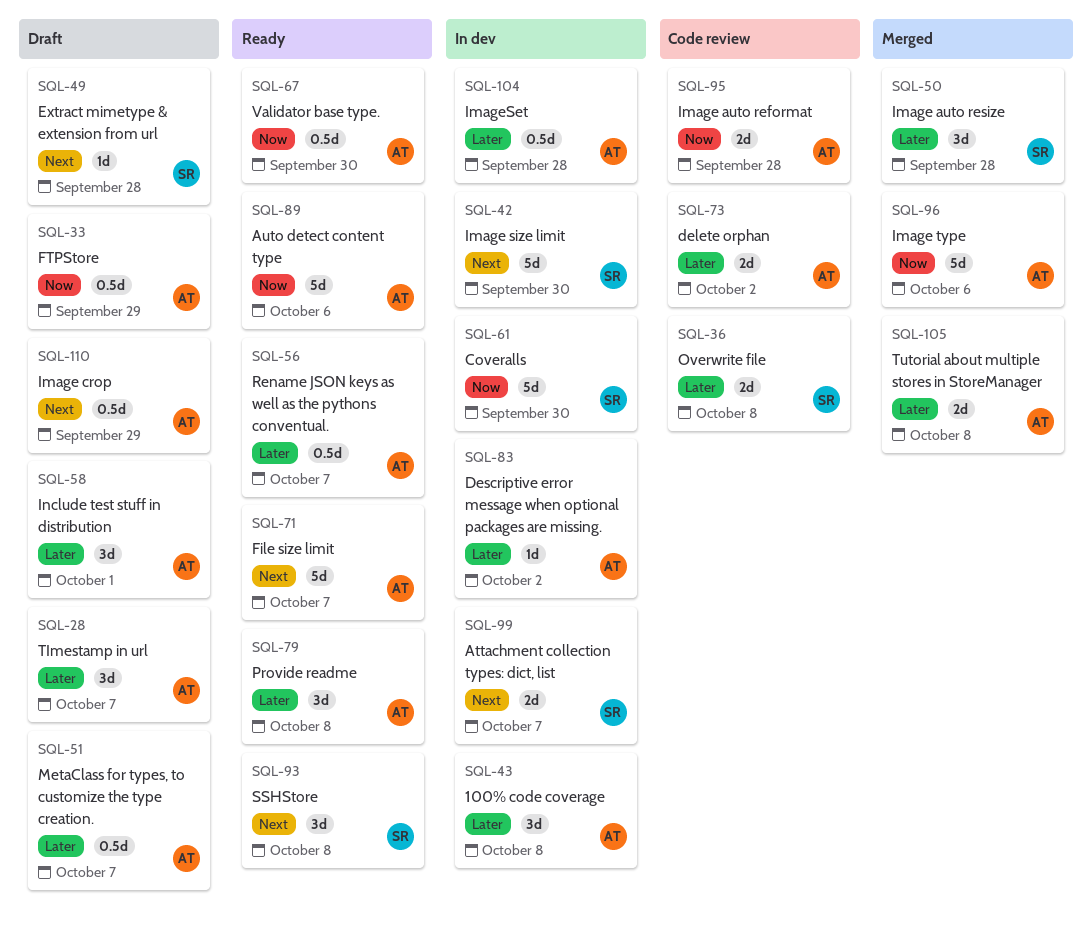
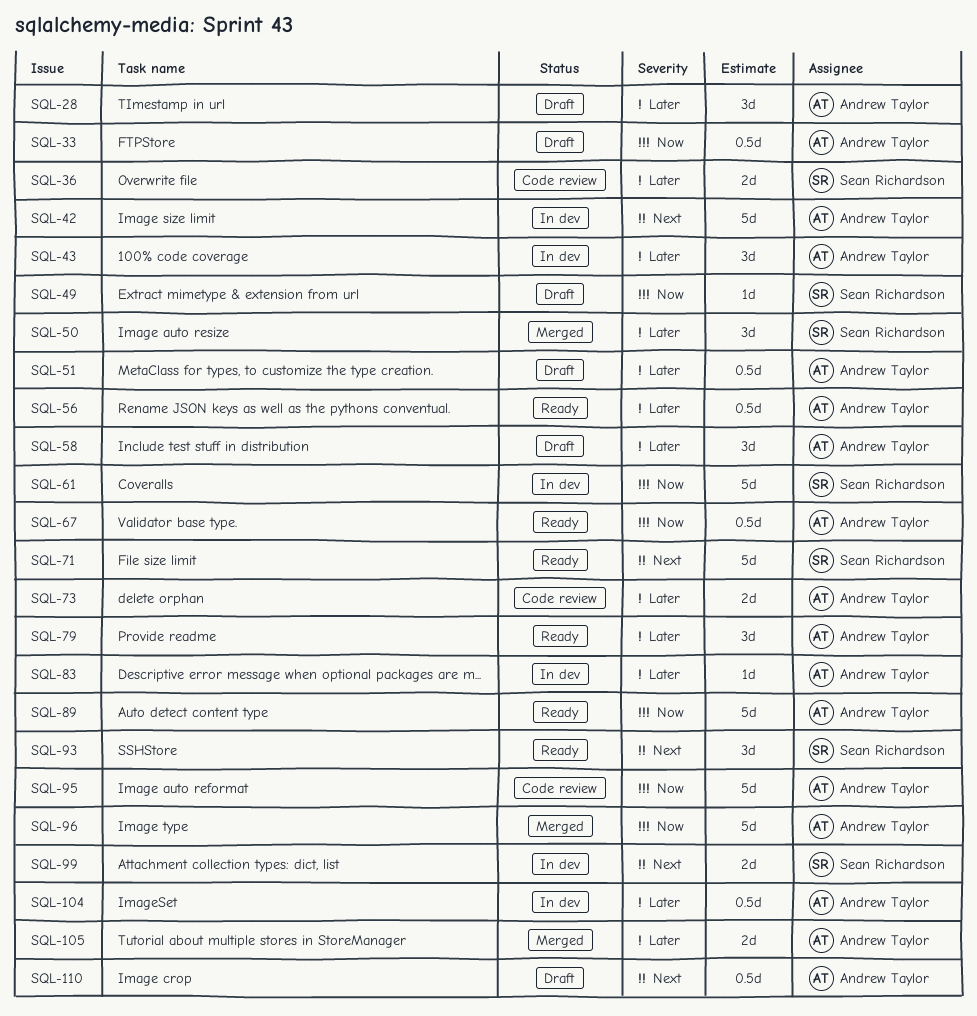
SQL-42, owner: Sean Richardson -> Andrew Taylor
SQL-49, priority: Next -> Now
SQL-71, owner: Andrew Taylor -> Sean Richardson
SQL-95, estimate: 2d -> 5d

